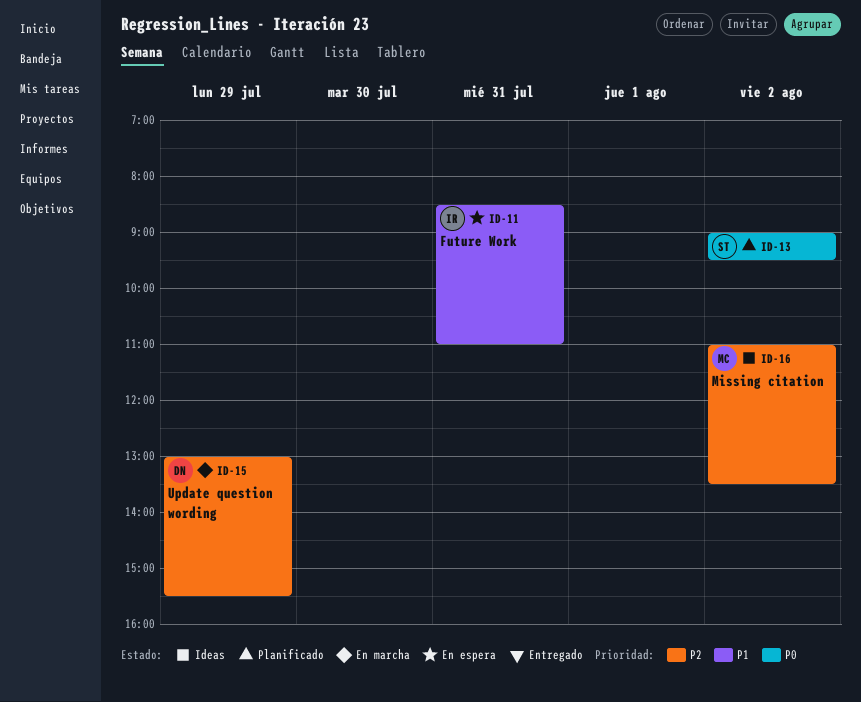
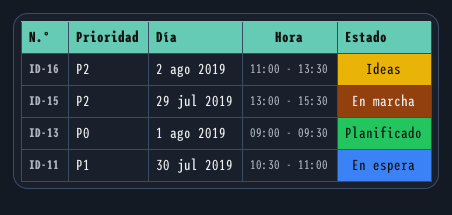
ID-11, day: Jul 31 -> Jul 30
ID-11, begins: 08:30 -> 10:30
ID-13, day: Aug 2 -> Aug 1

